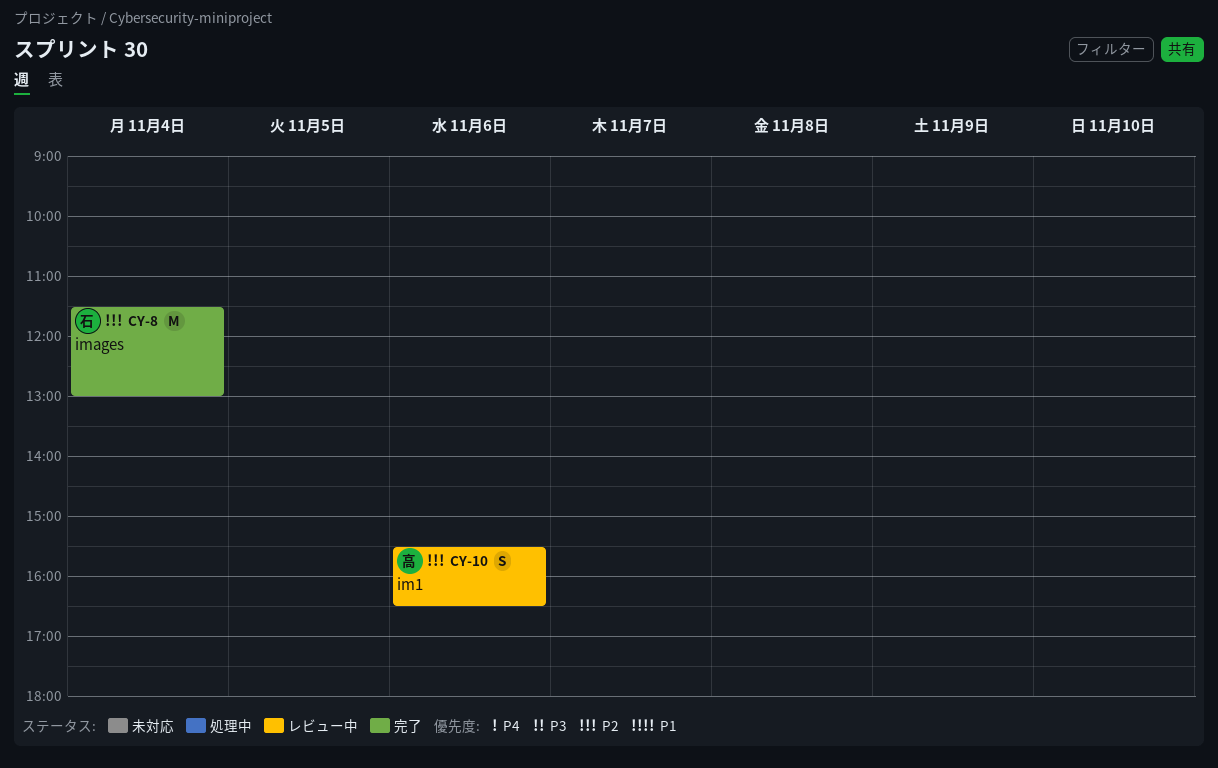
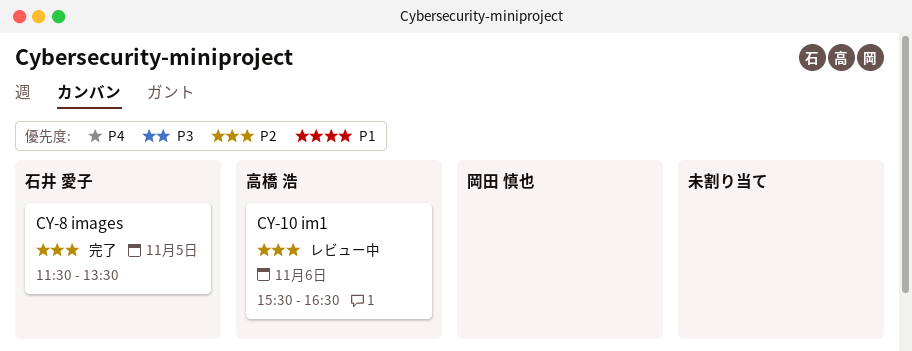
CY-8, day: Nov 4 -> Nov 5
CY-8, ends: 13:00 -> 13:30

